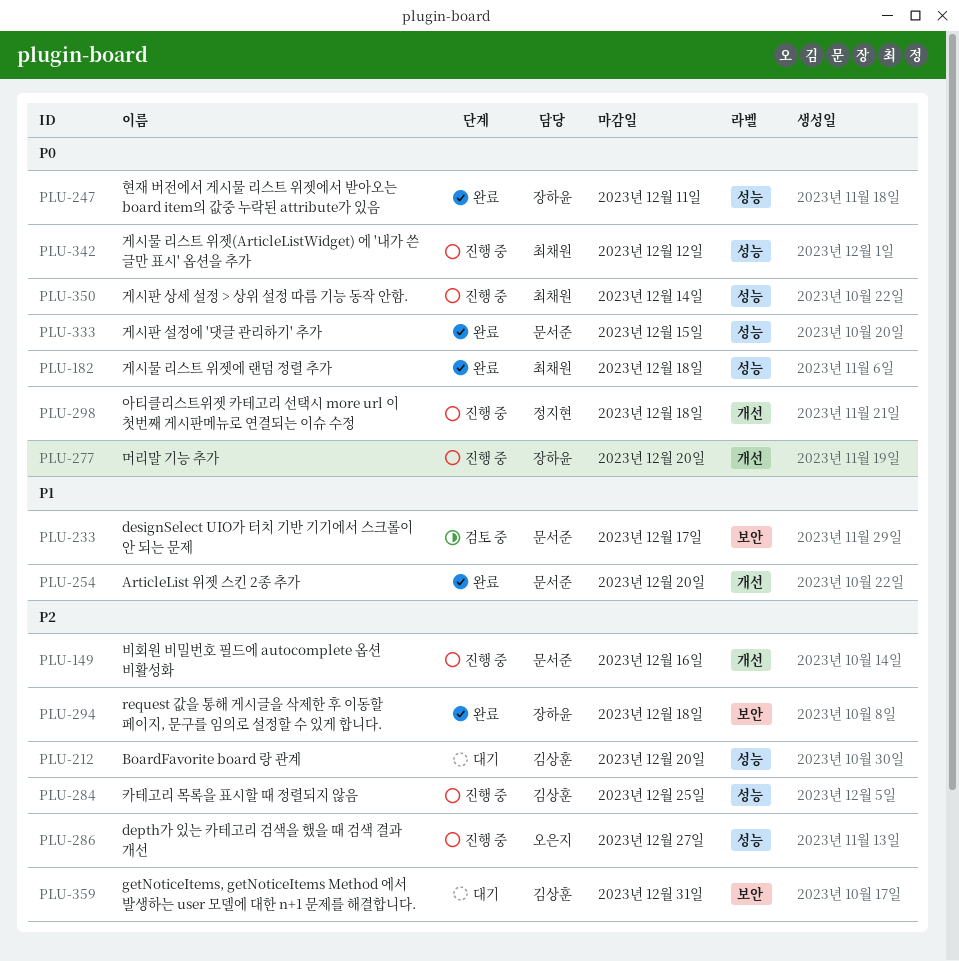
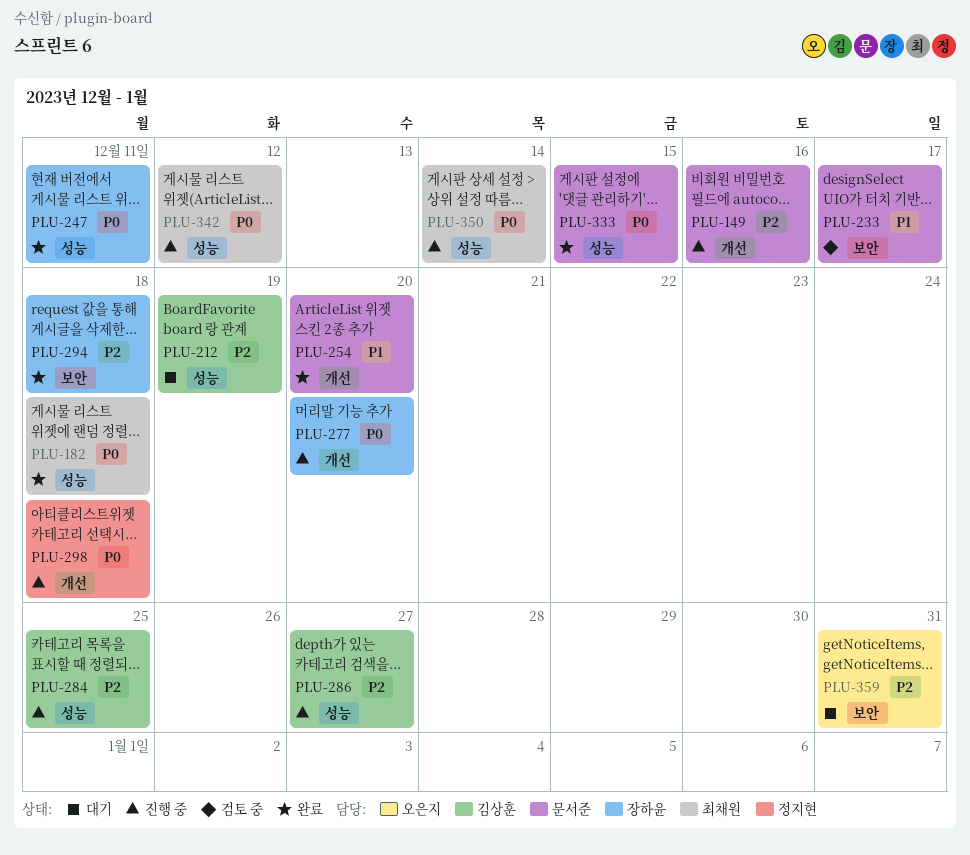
PLU-212, due: Dec 20 -> Dec 19
PLU-286, owner: 오은지 -> 김상훈
PLU-359, owner: 김상훈 -> 오은지

